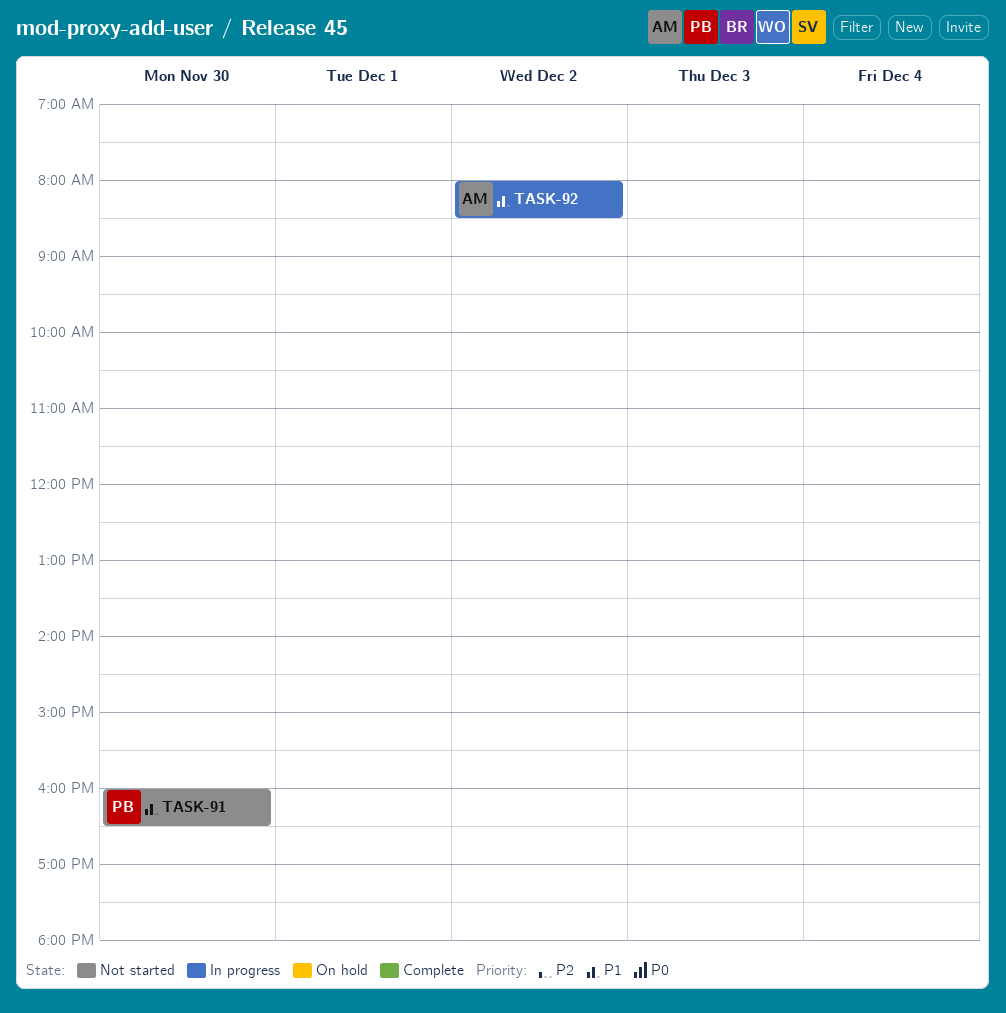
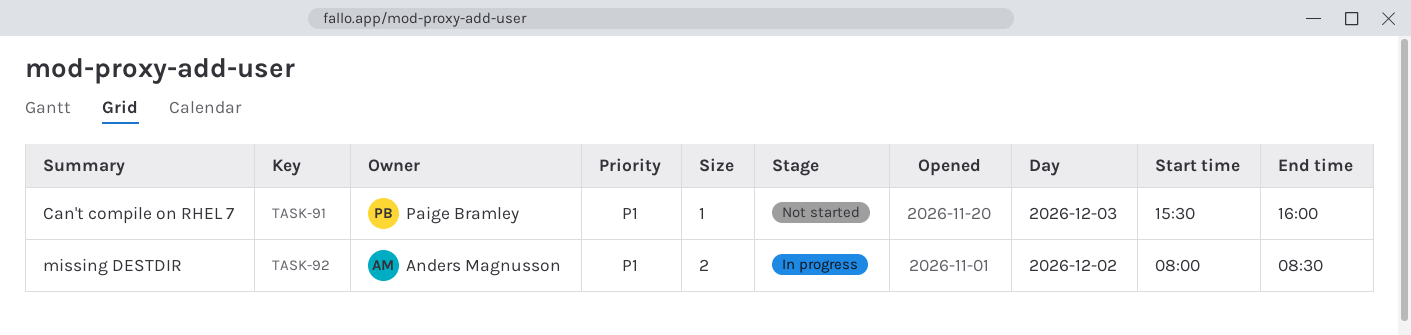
TASK-91, day: Nov 30 -> Dec 3
TASK-91, begins: 16:00 -> 15:30
TASK-91, ends: 16:30 -> 16:00

